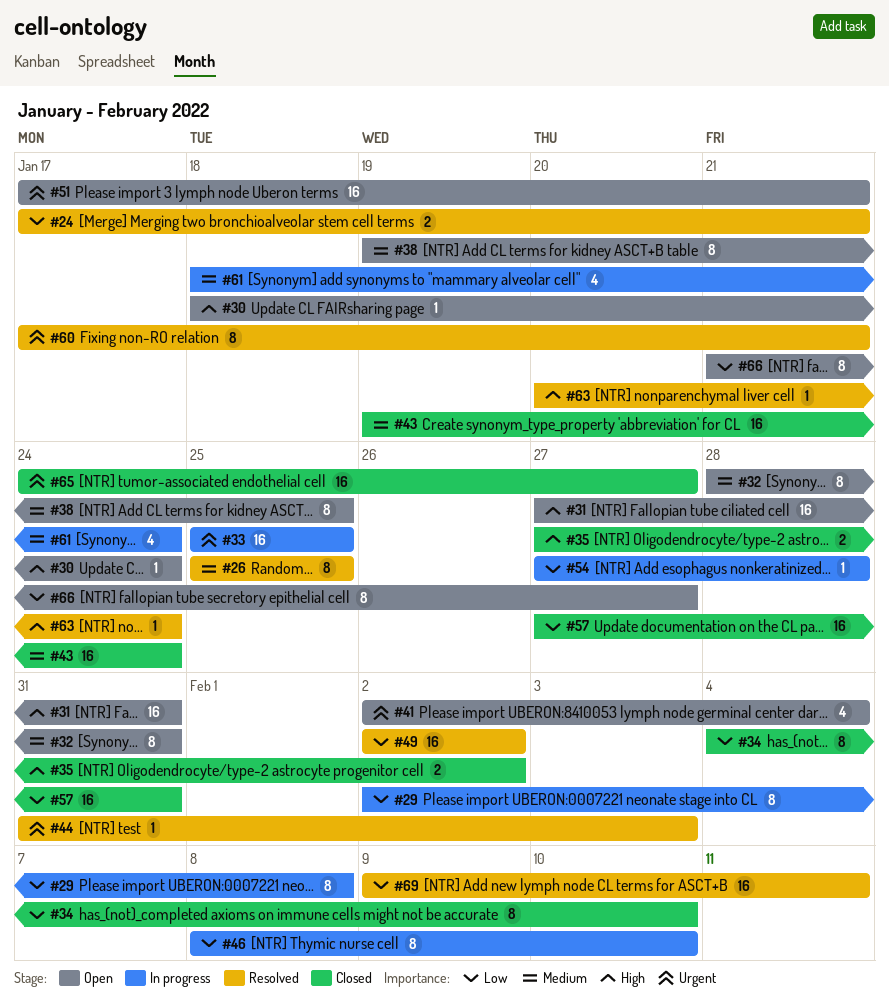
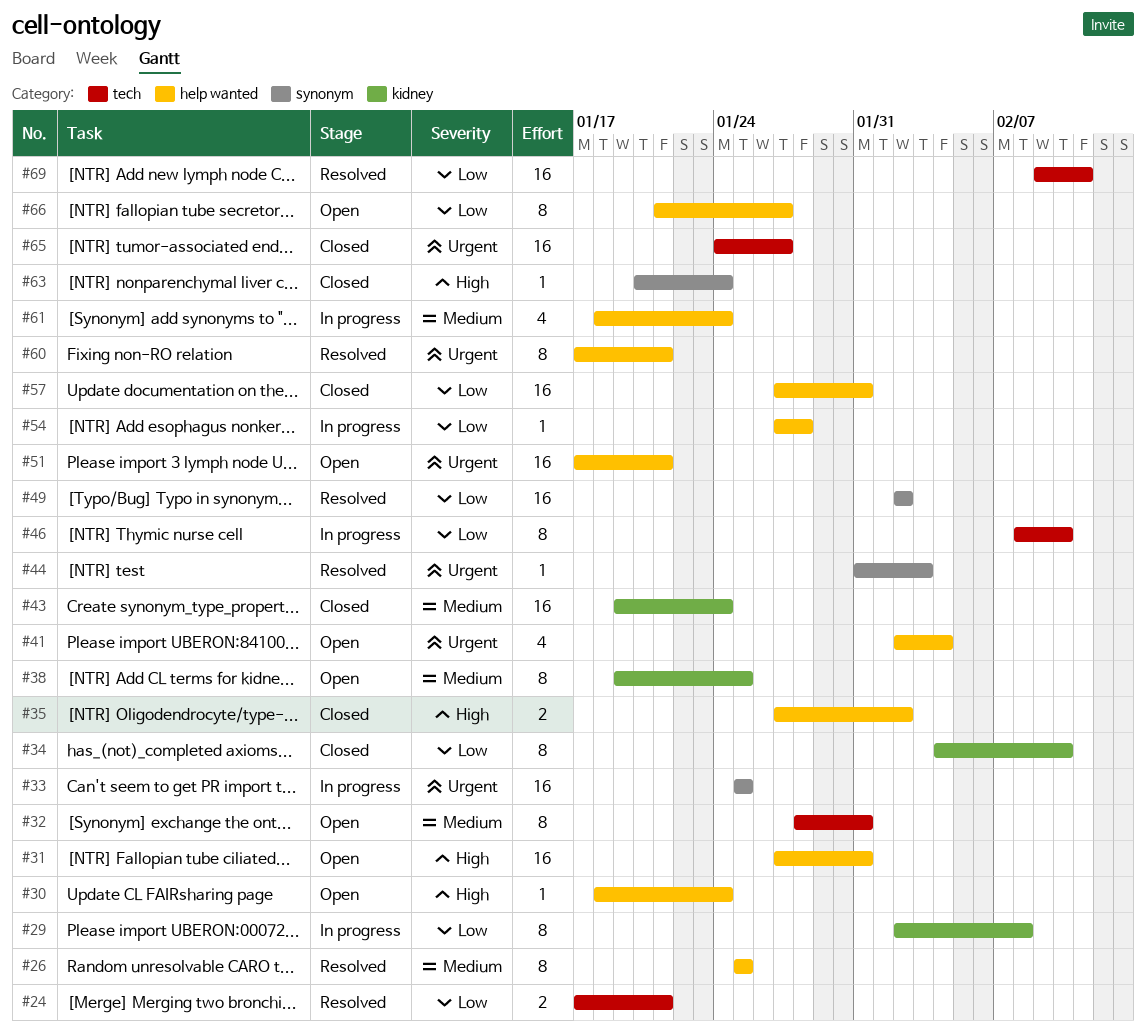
#63, status: Resolved -> Closed

